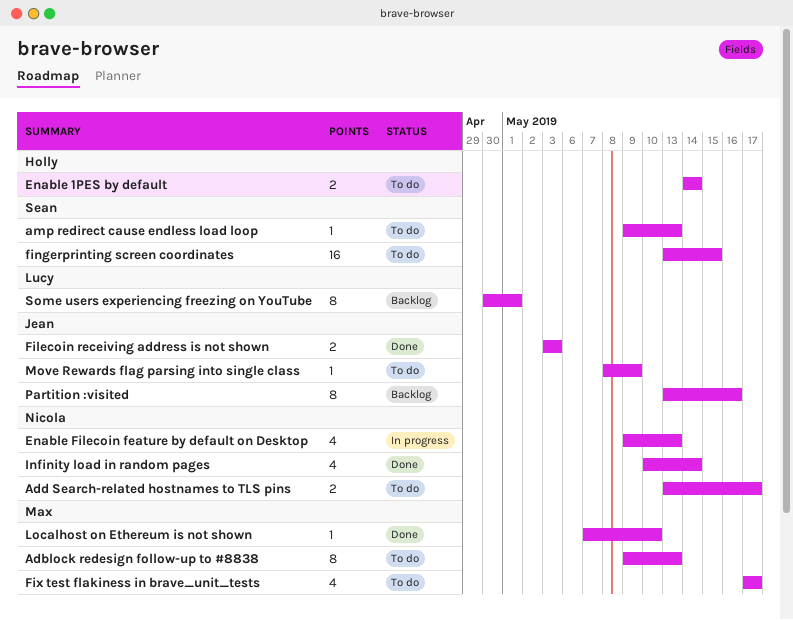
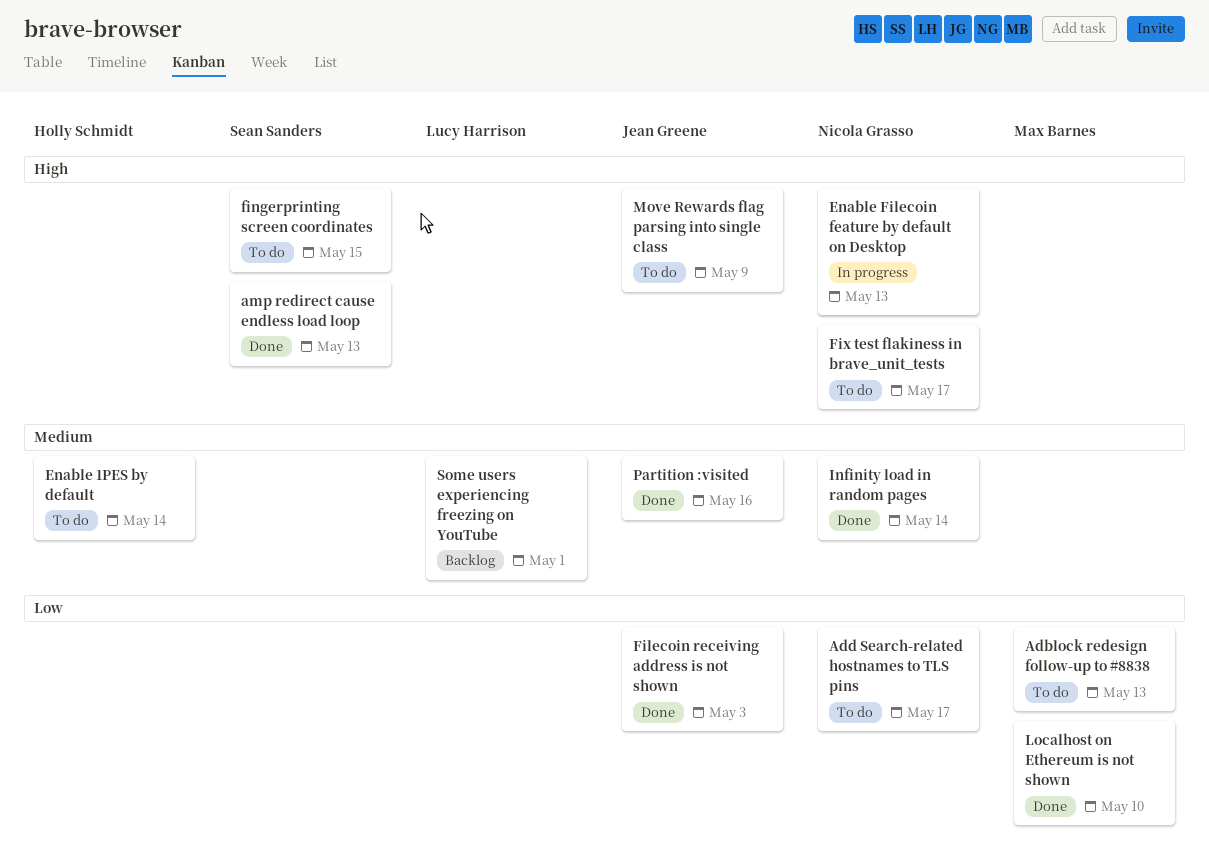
amp redirect cause endless load loop, status: To do -> Done
Fix test flakiness in brave_unit_tests, owner: Max Barnes -> Nicola Grasso
Partition :visited, status: Backlog -> Done

